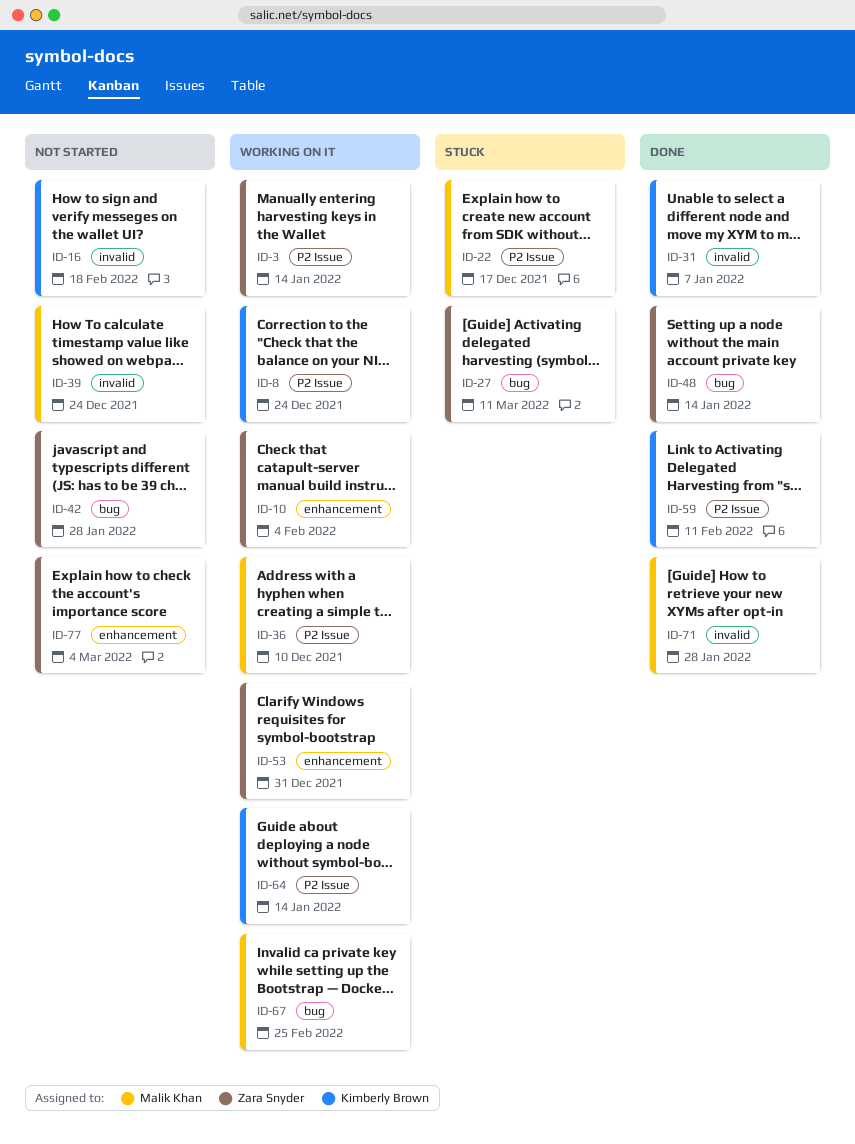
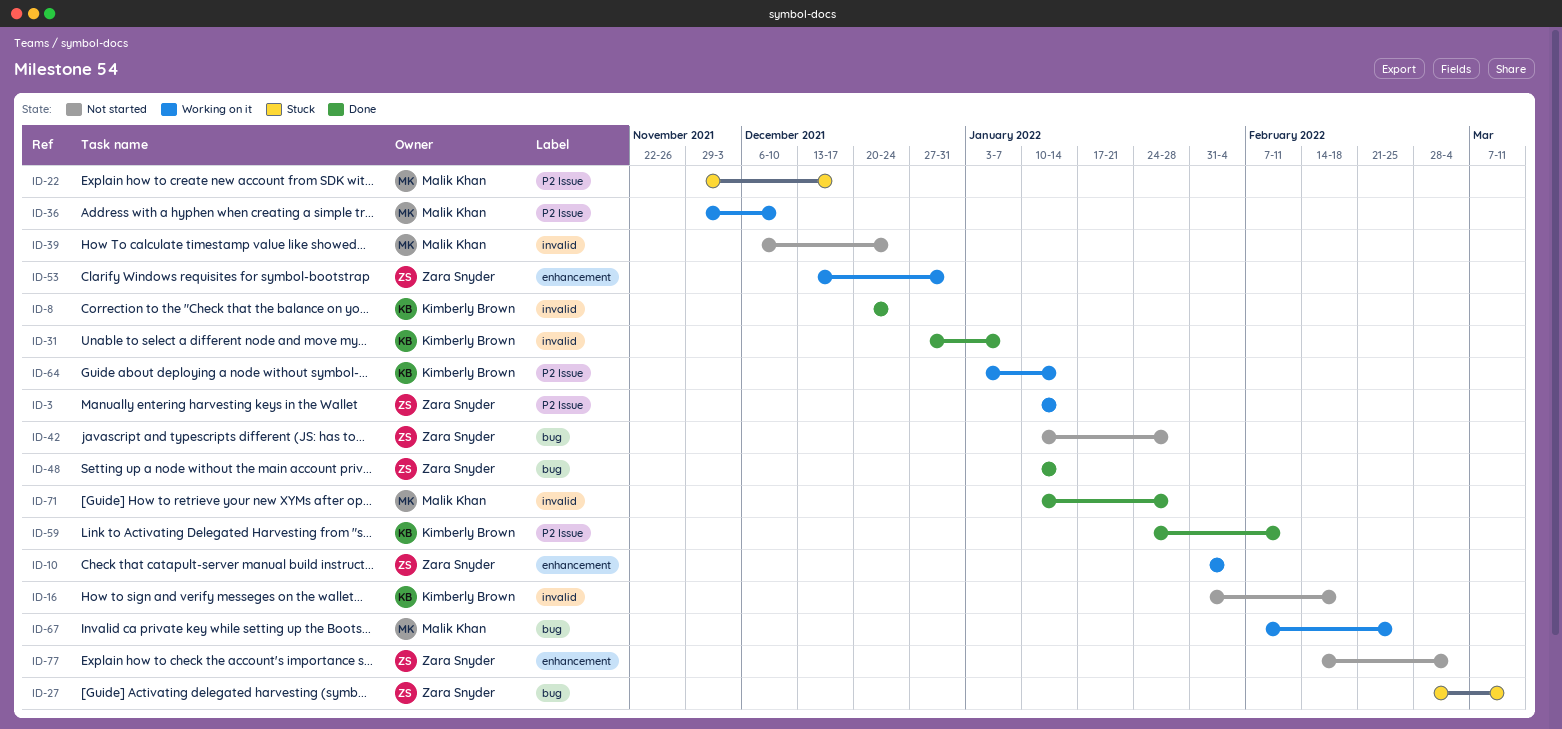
ID-8, status: Working on it -> Done
ID-8, label: P2 Issue -> invalid

